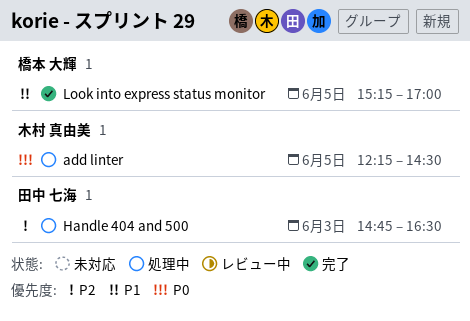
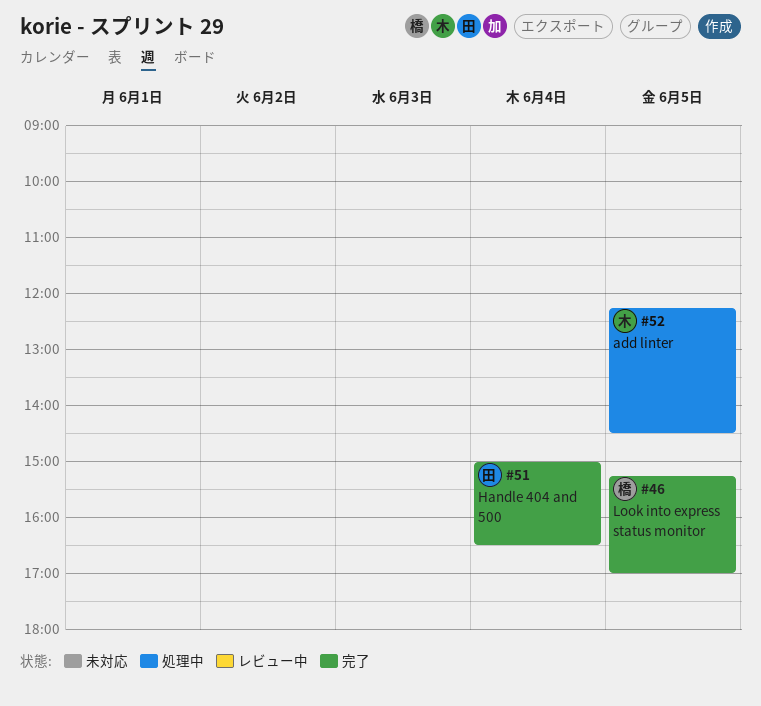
Handle 404 and 500, status: 処理中 -> 完了
Handle 404 and 500, day: Jun 3 -> Jun 4
Handle 404 and 500, begins: 14:45 -> 15:00

